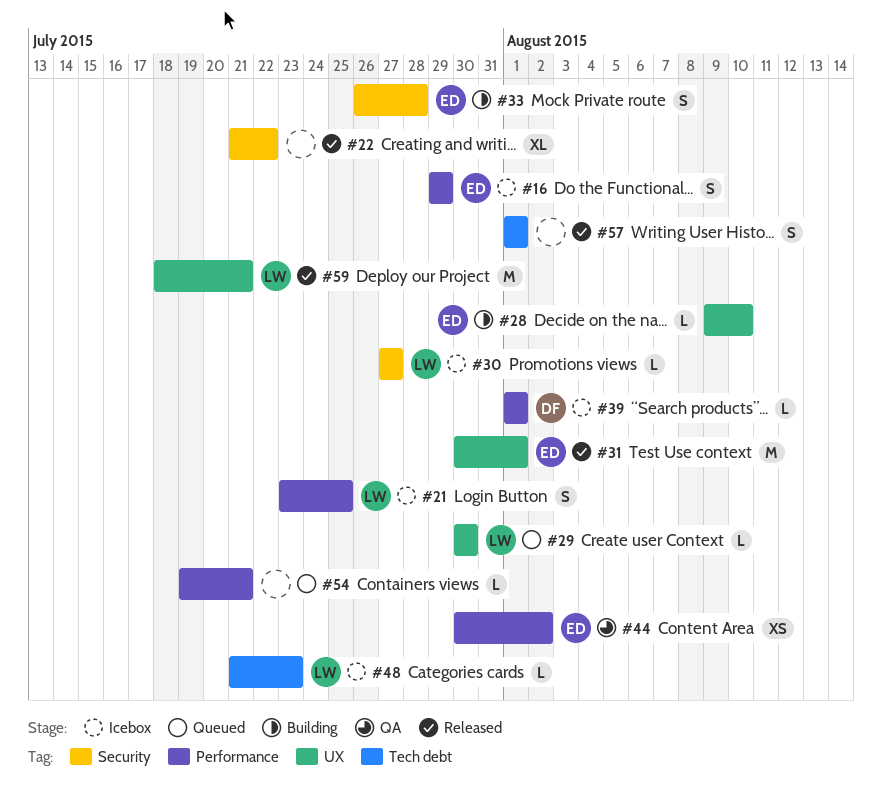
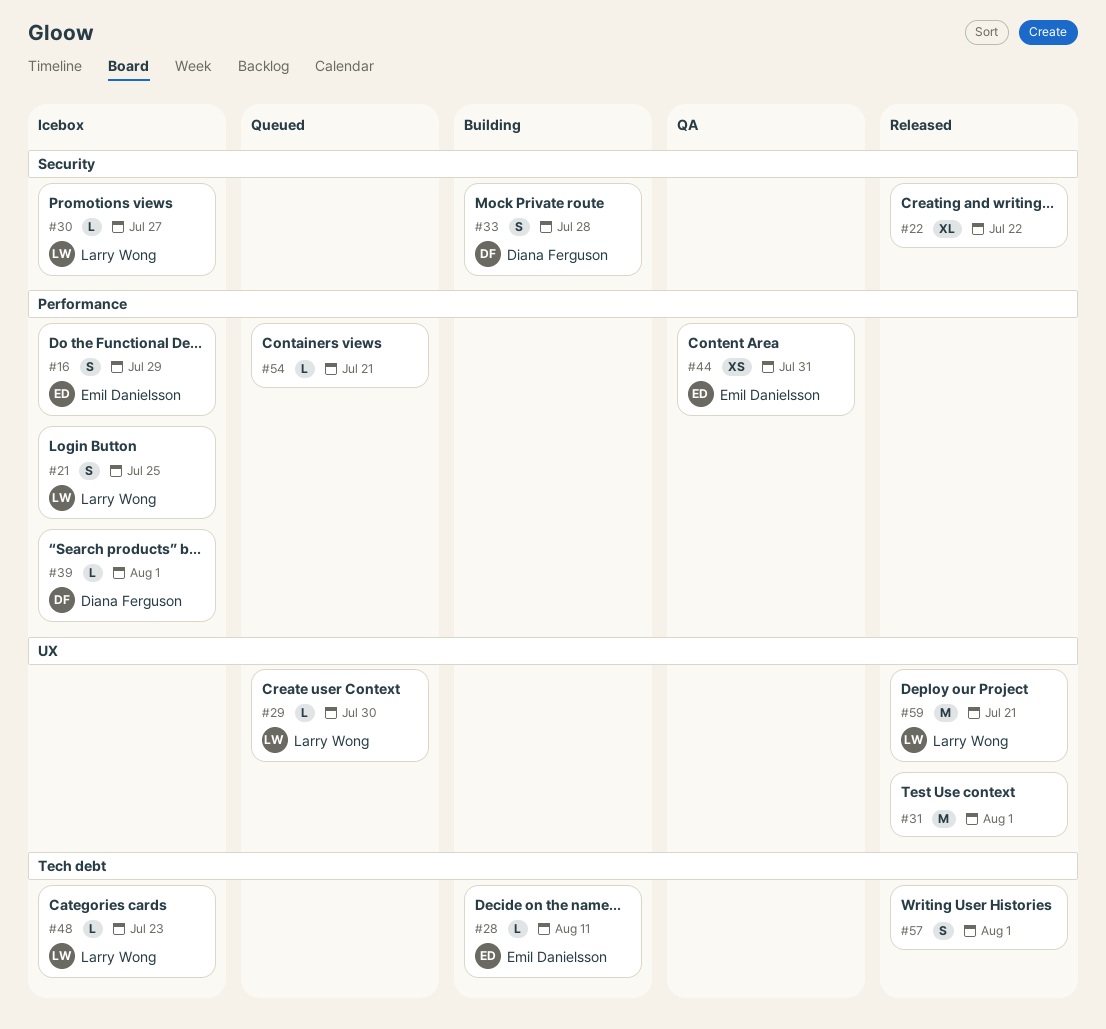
#28, label: UX -> Tech debt
#28, due: Aug 10 -> Aug 11
#31, owner: Emil Danielsson -> none
#33, owner: Emil Danielsson -> Diana Ferguson
#44, due: Aug 2 -> Jul 31

